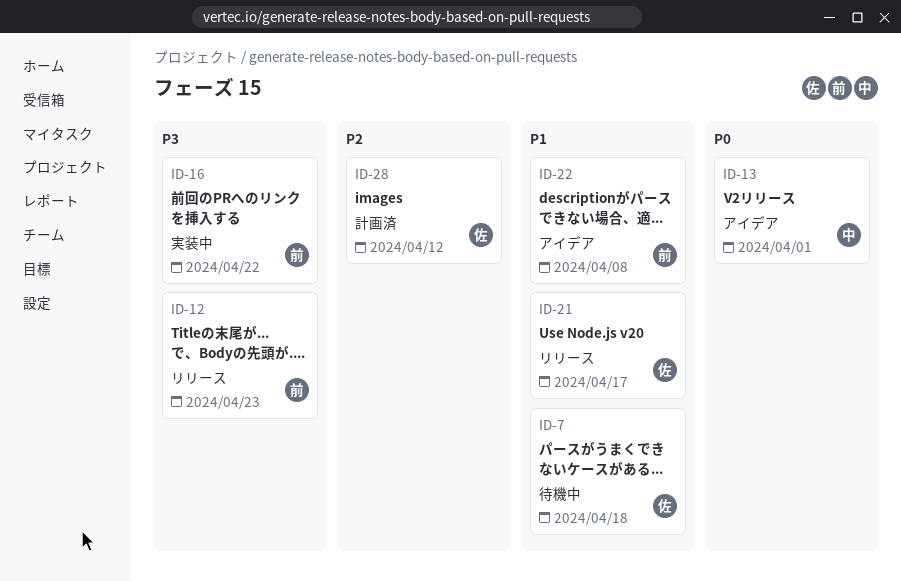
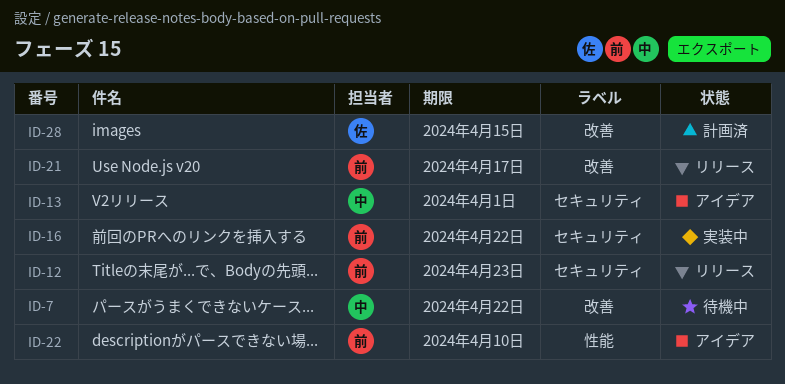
ID-7, owner: 佐 -> 中
ID-7, due: Apr 18 -> Apr 22
ID-21, owner: 佐 -> 前
ID-22, due: Apr 8 -> Apr 10
ID-28, due: Apr 12 -> Apr 15

